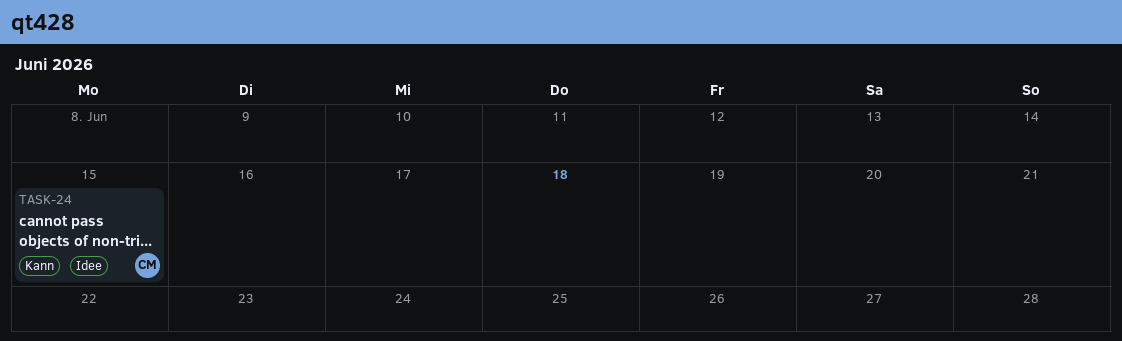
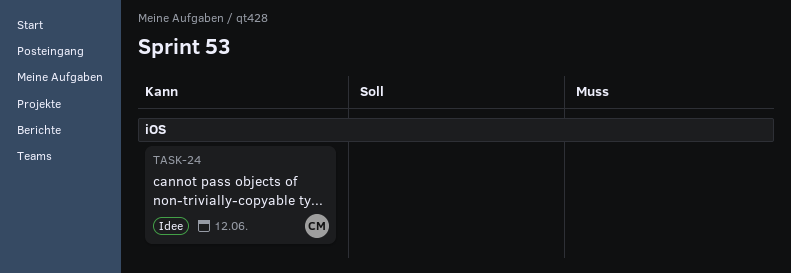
TASK-24, due: Jun 15 -> Jun 12

